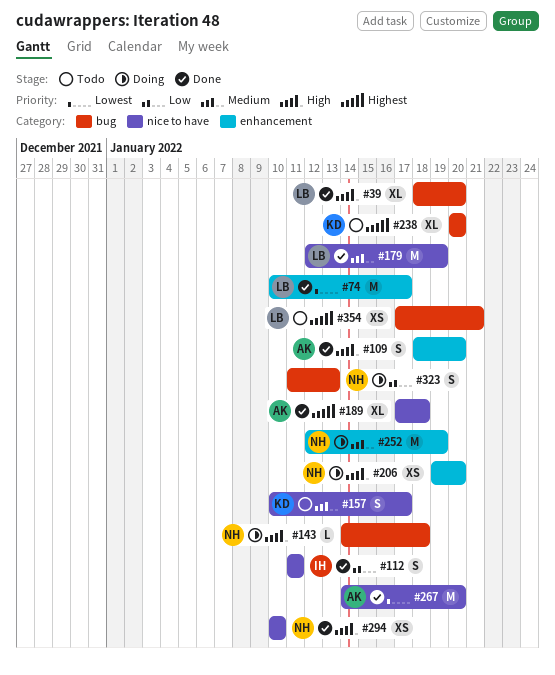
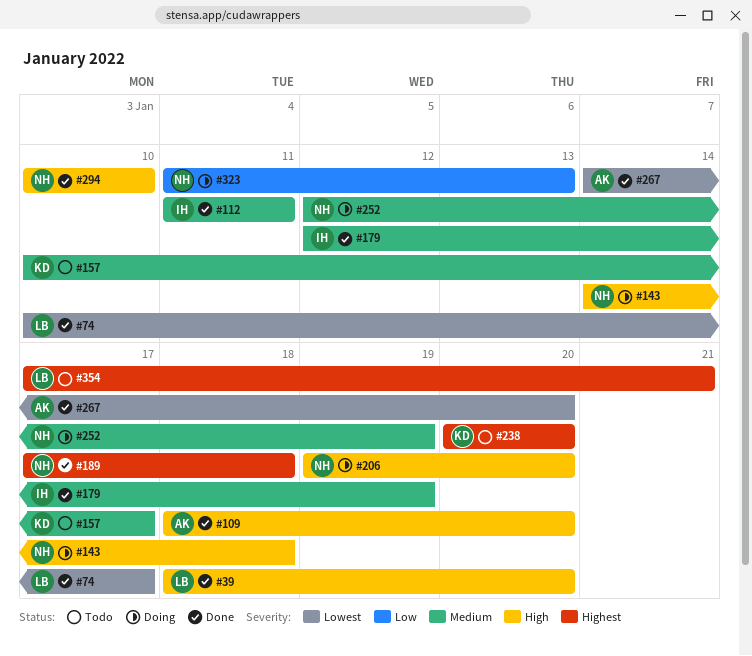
#112, priority: Low -> Medium
#179, owner: LB -> IH
#189, owner: AK -> NH

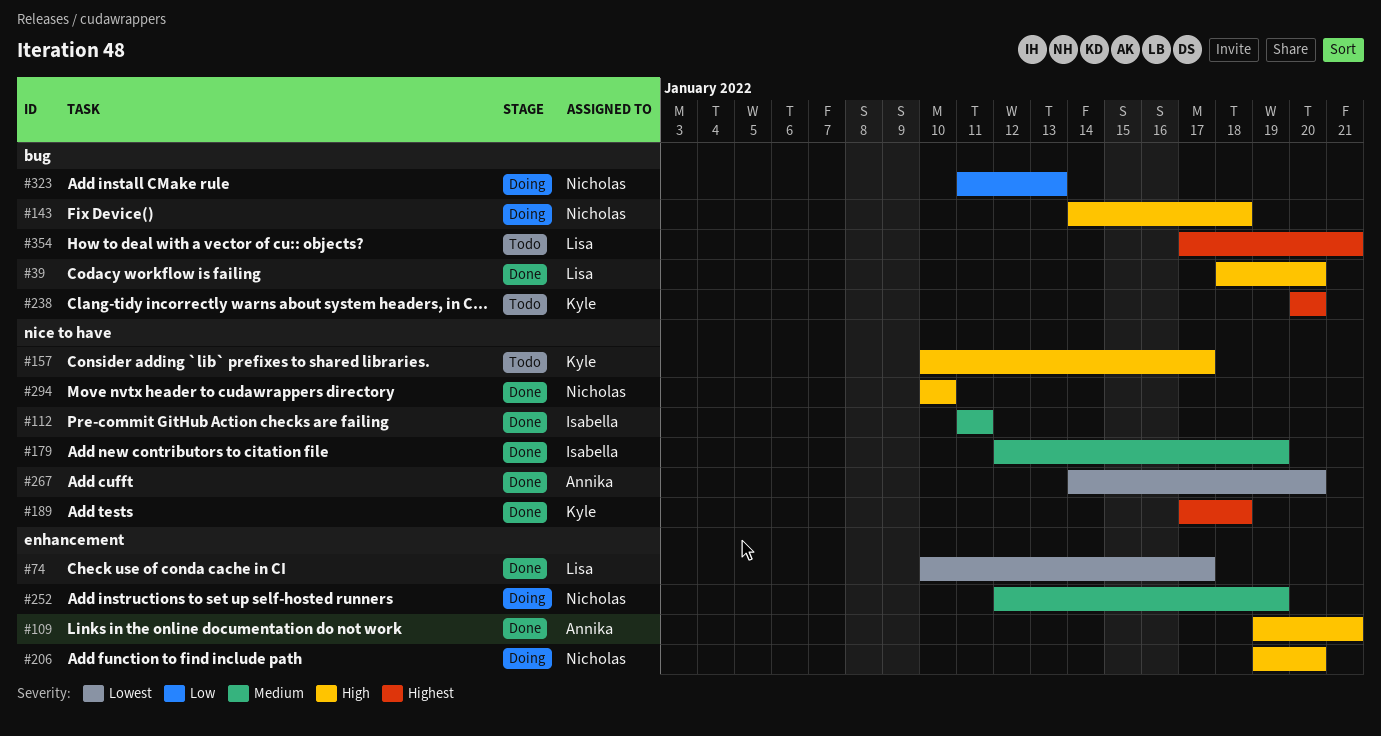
#109, start: Jan 18 -> Jan 19
#109, due: Jan 20 -> Jan 21
#157, priority: Medium -> High
#189, owner: Nicholas -> Kyle

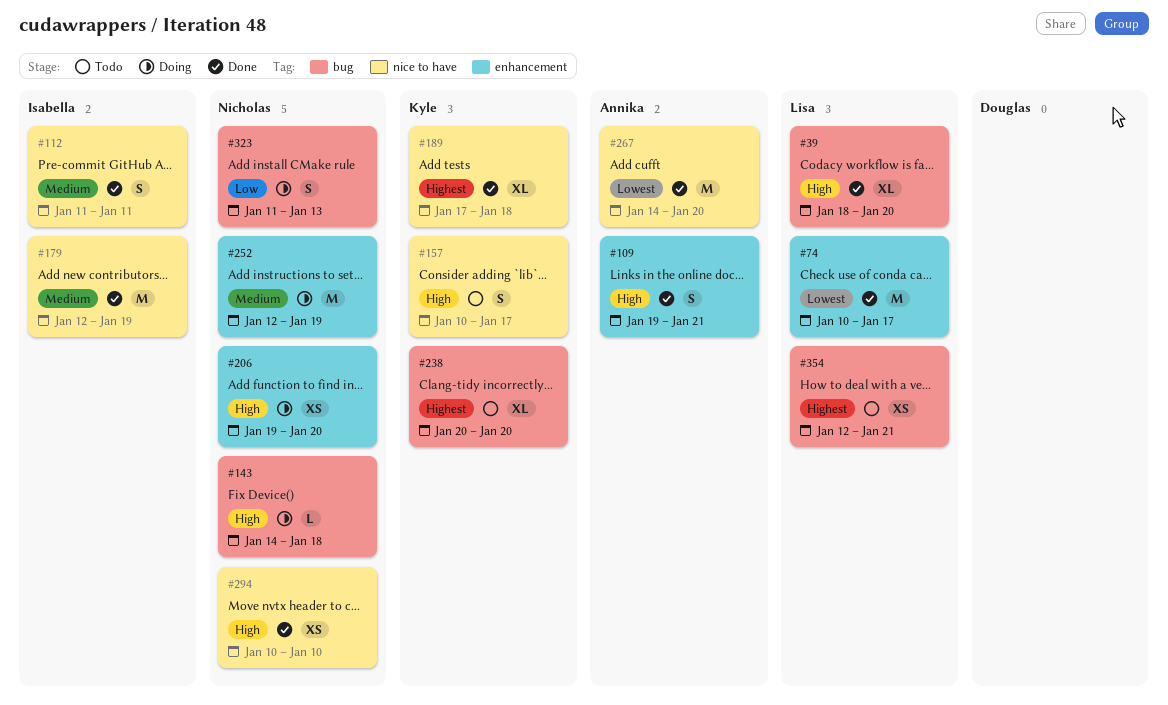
#354, start: Jan 17 -> Jan 12

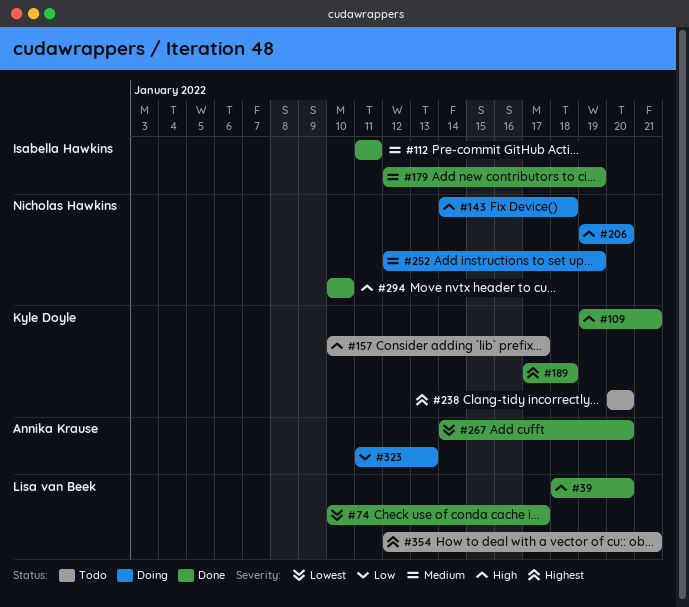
#109, owner: Annika Krause -> Kyle Doyle
#323, owner: Nicholas Hawkins -> Annika Krause

